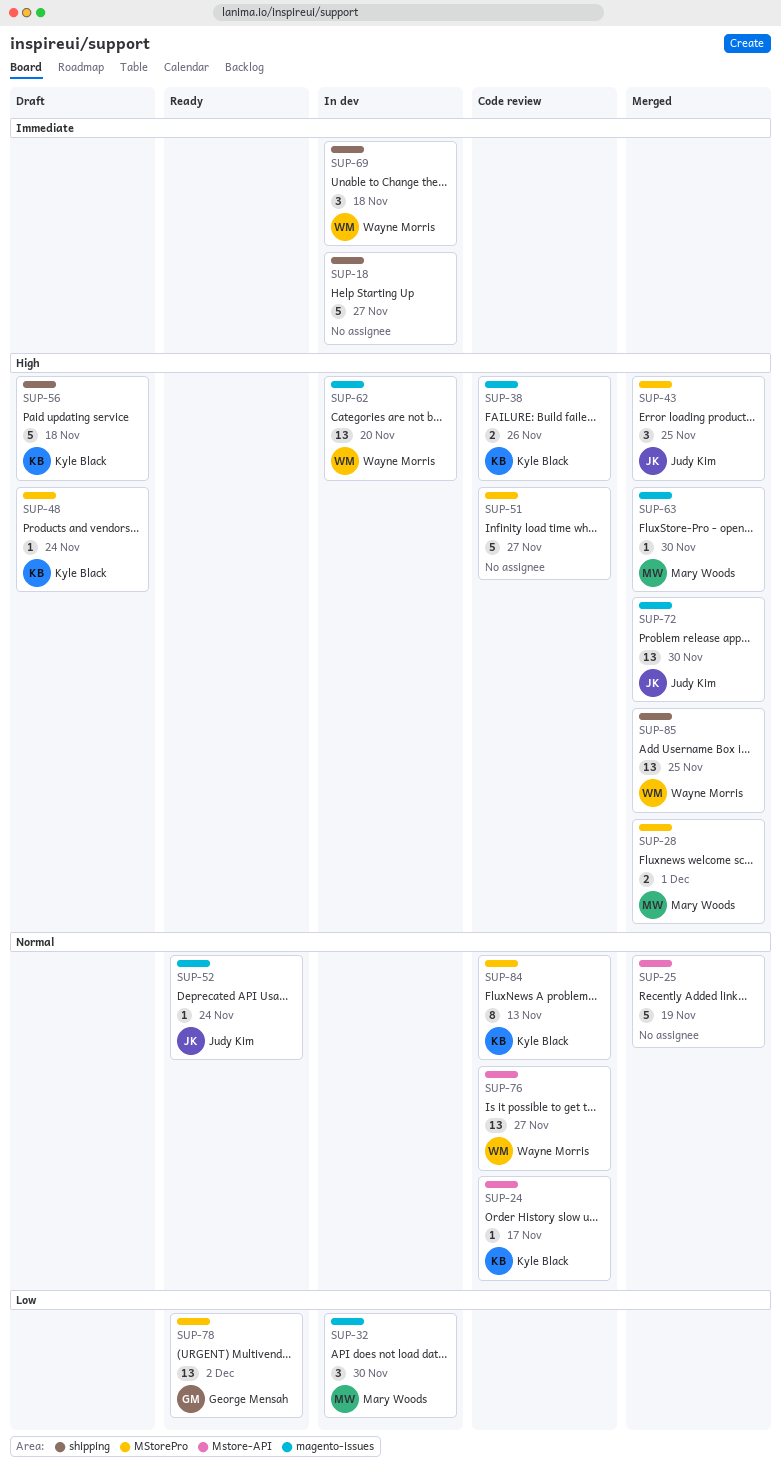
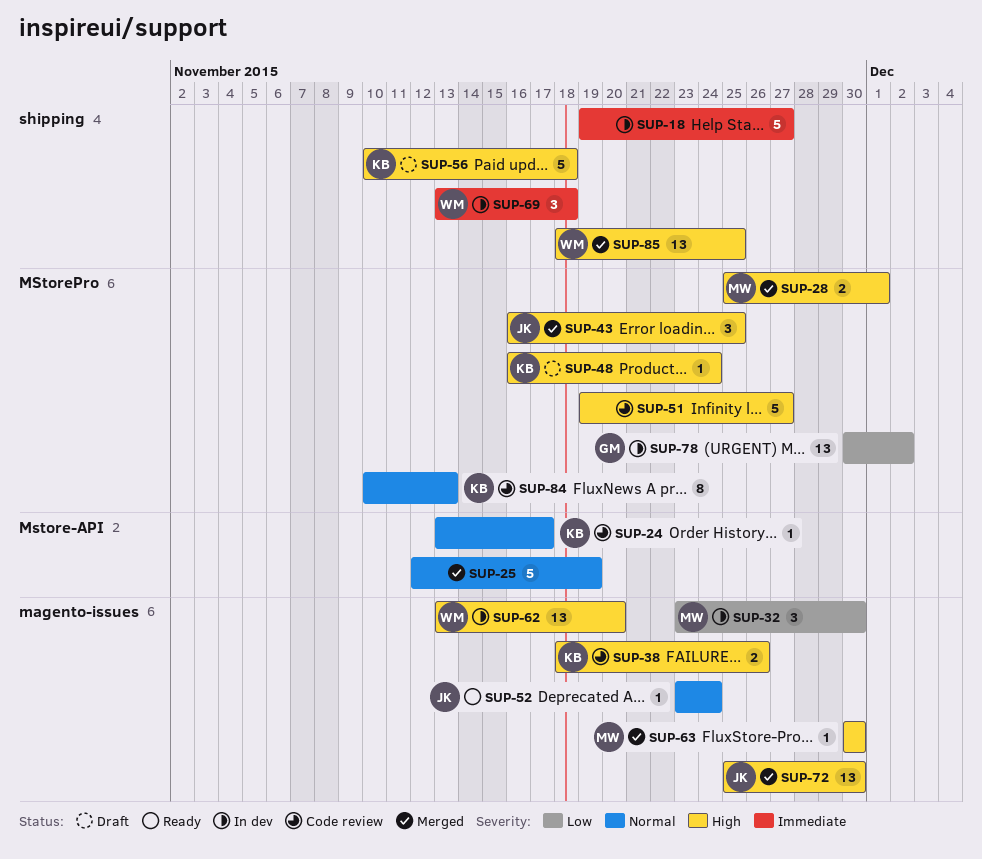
SUP-76: present -> none
SUP-78, status: Ready -> In dev

